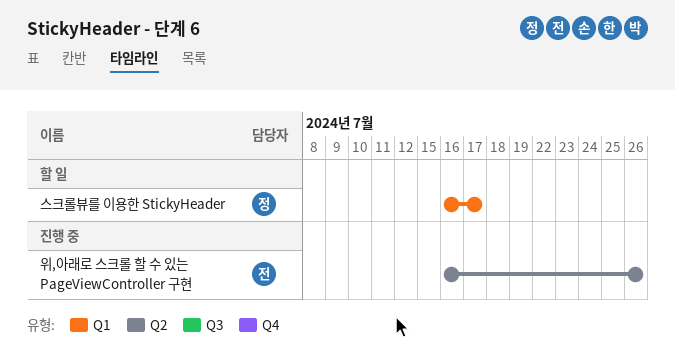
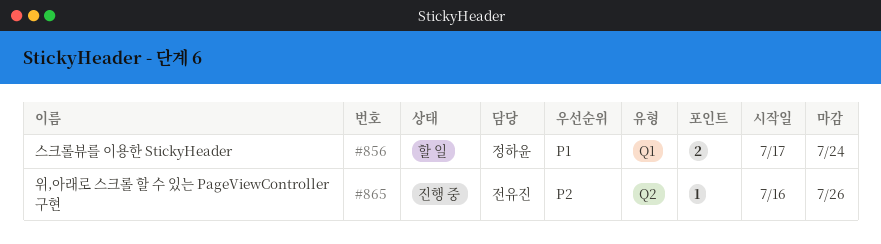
스크롤뷰를 이용한 StickyHeader, start: Jul 16 -> Jul 17
스크롤뷰를 이용한 StickyHeader, due: Jul 17 -> Jul 24

